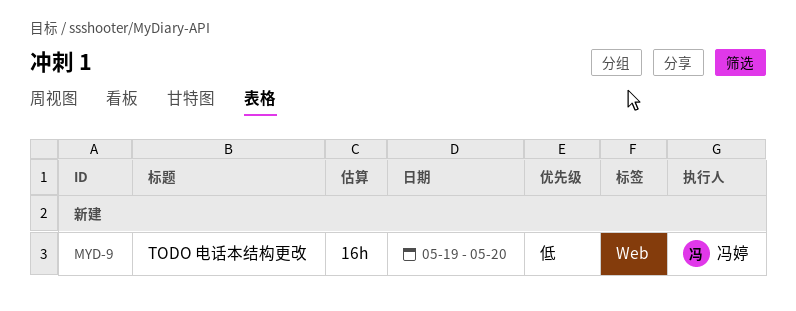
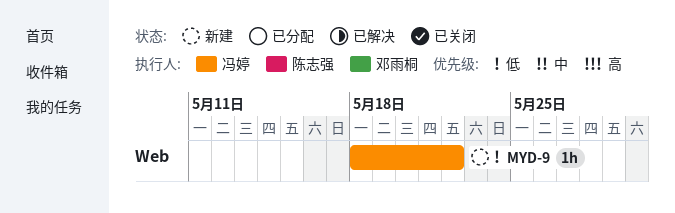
MYD-9, estimate: 16h -> 1h
MYD-9, start: May 19 -> May 18
MYD-9, due: May 20 -> May 22

